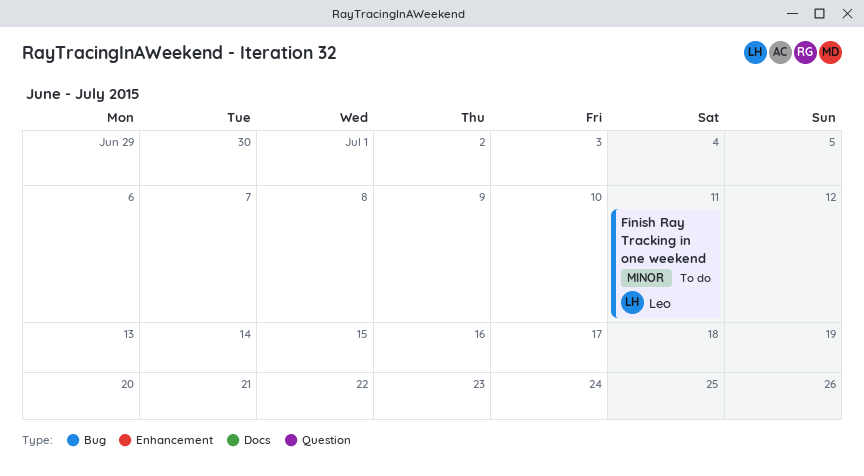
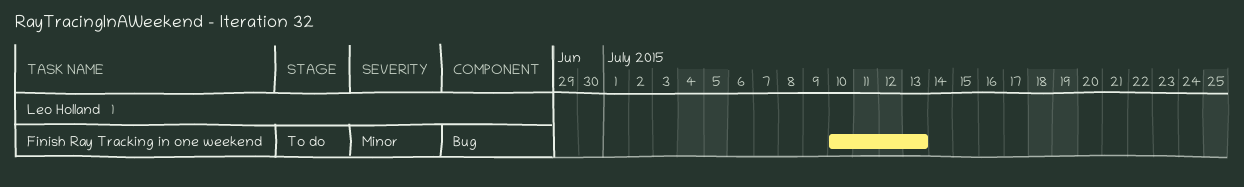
Finish Ray Tracking in one weekend, due: Jul 11 -> Jul 13

